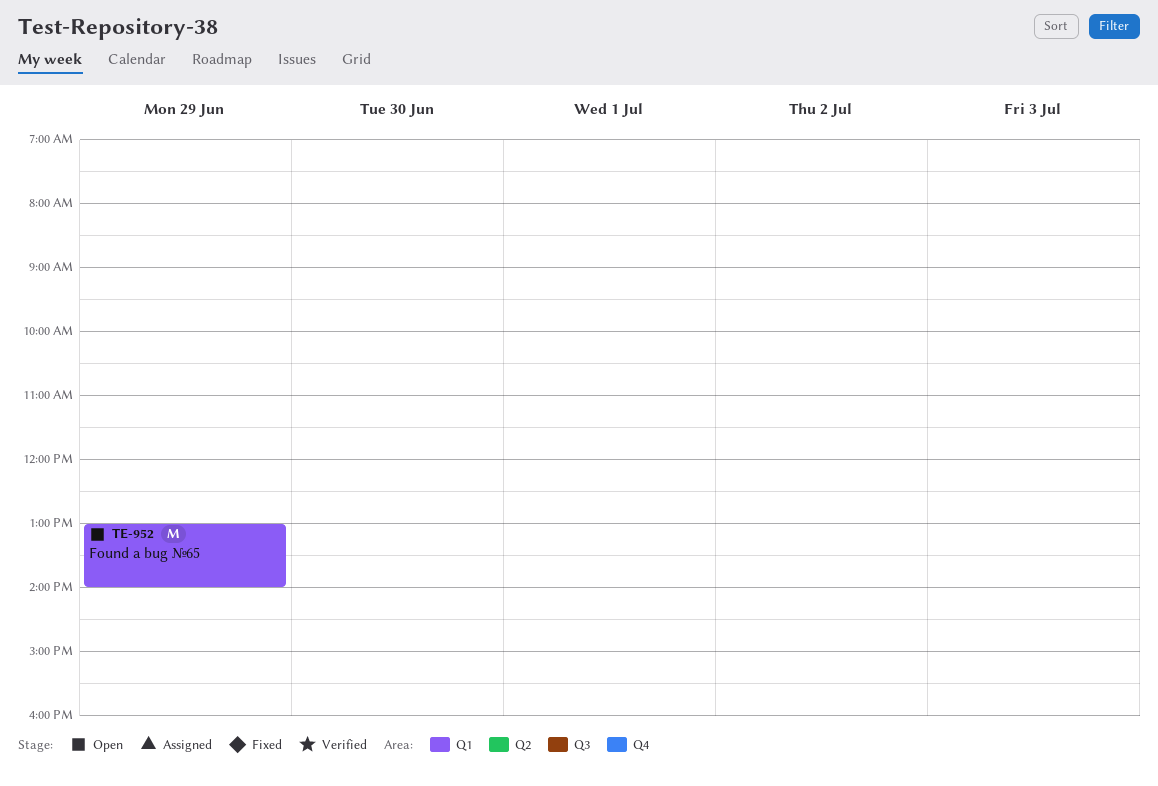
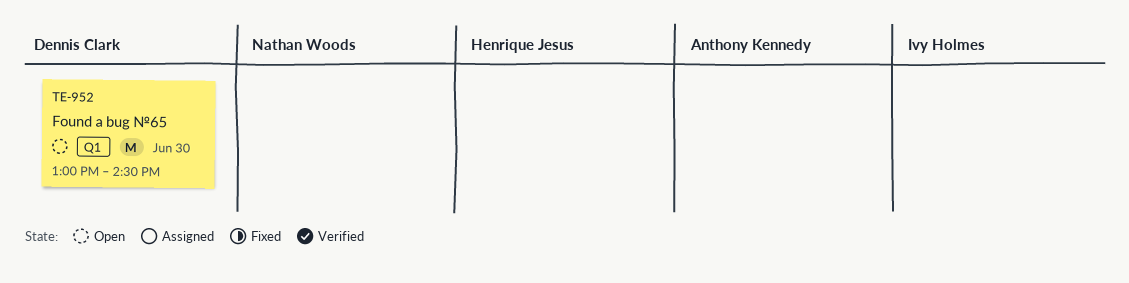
TE-952, day: Jun 29 -> Jun 30
TE-952, ends: 14:00 -> 14:30

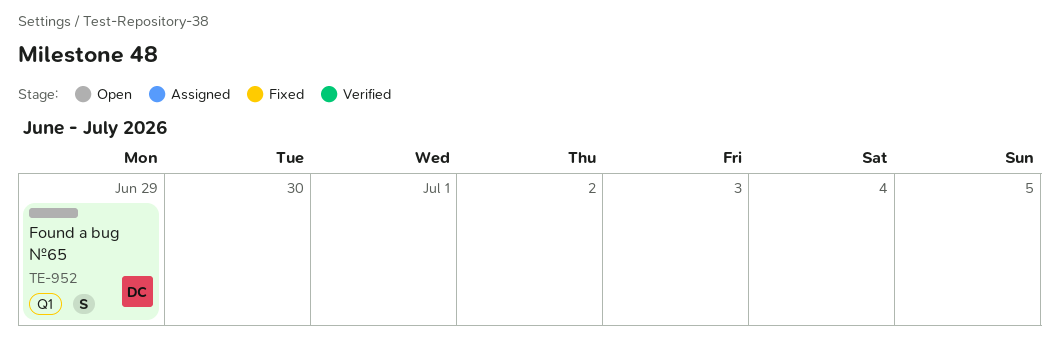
TE-952, estimate: M -> S
TE-952, day: Jun 30 -> Jun 29

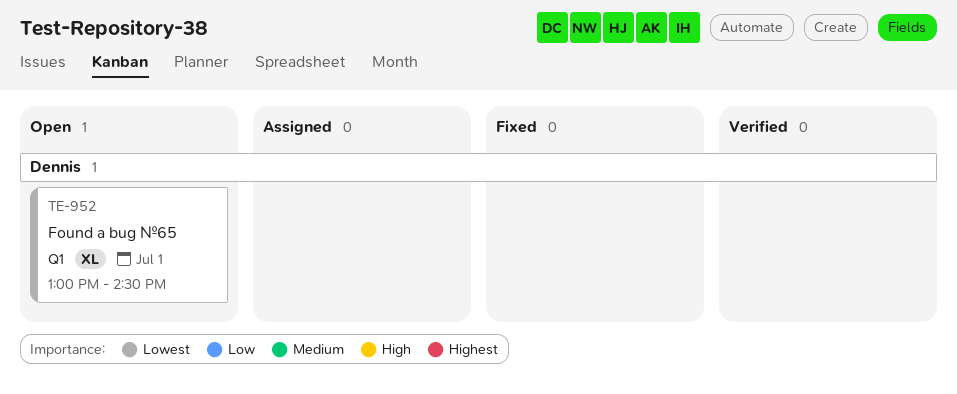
TE-952, estimate: S -> XL
TE-952, day: Jun 29 -> Jul 1

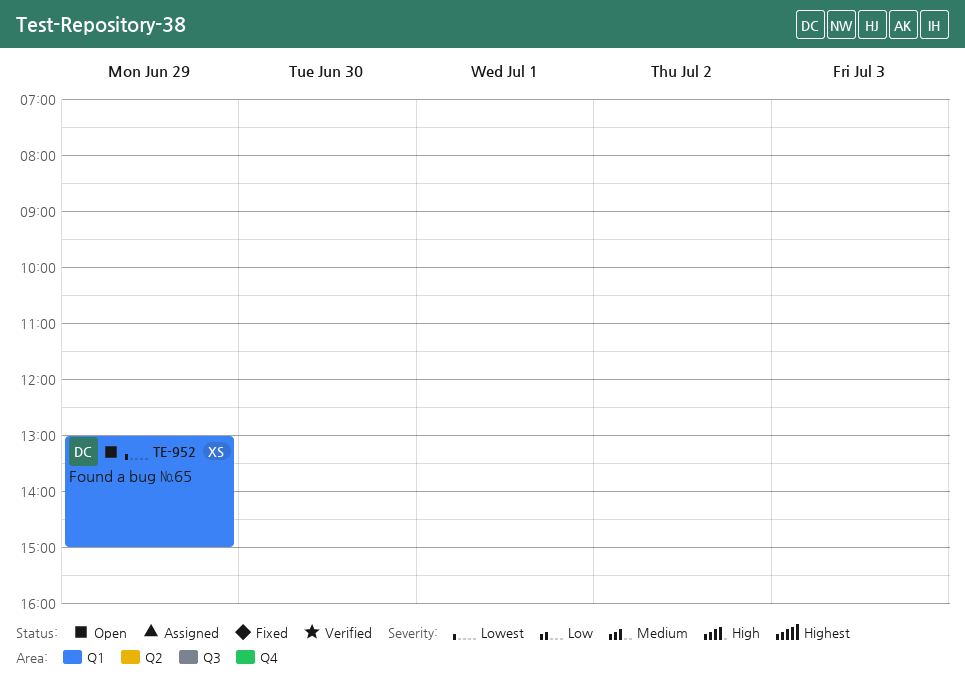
TE-952, estimate: XL -> XS
TE-952, day: Jul 1 -> Jun 29
TE-952, ends: 14:30 -> 15:00

